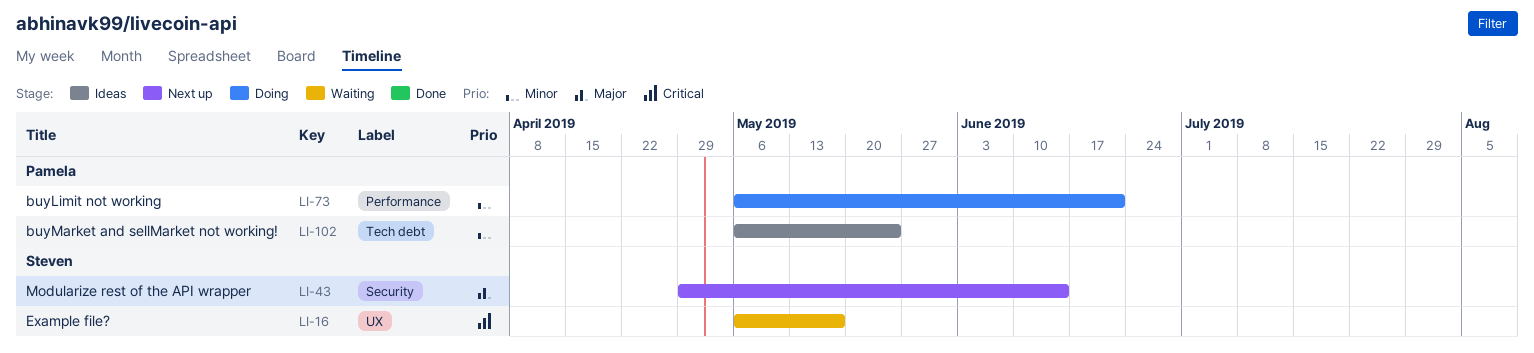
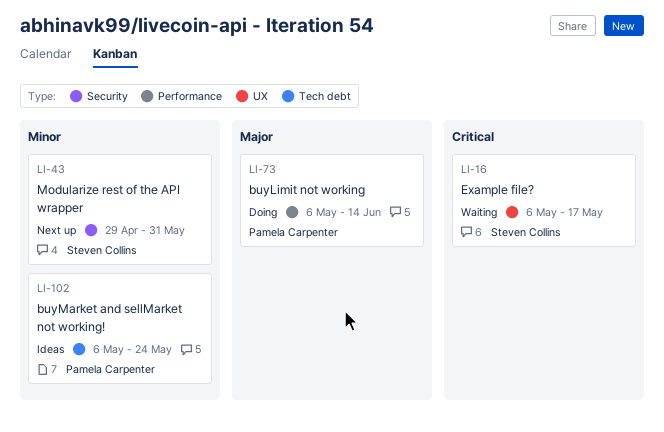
LI-43, priority: Major -> Minor
LI-43, due: Jun 14 -> May 31
LI-73, priority: Minor -> Major
LI-73, due: Jun 21 -> Jun 14

